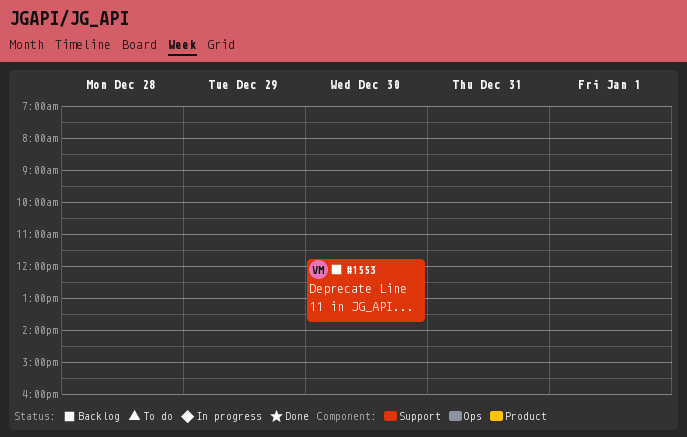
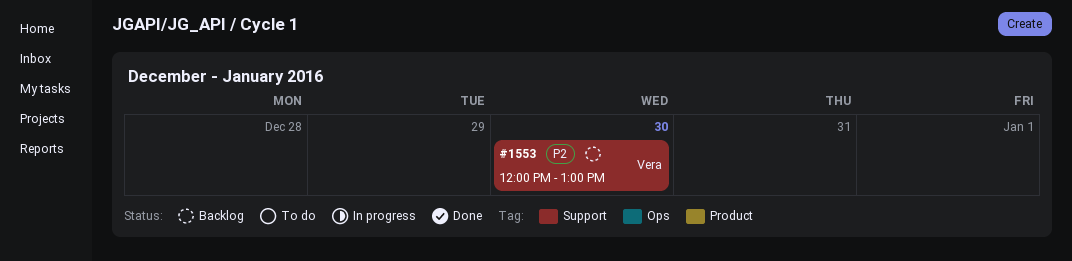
#1553, begins: 11:45 -> 12:00
#1553, ends: 13:45 -> 13:00

